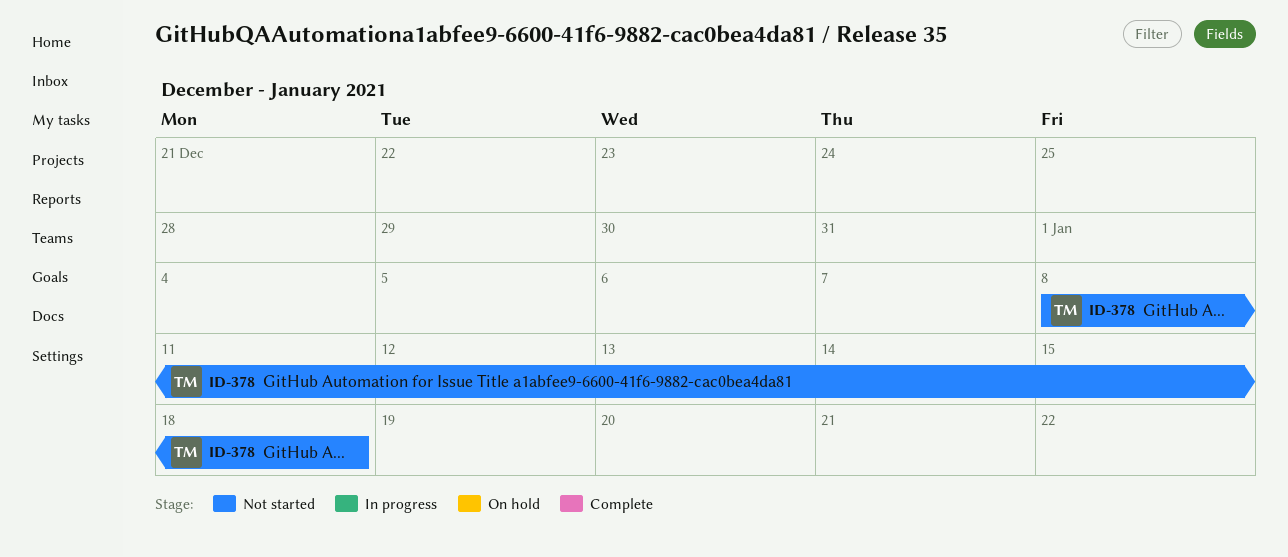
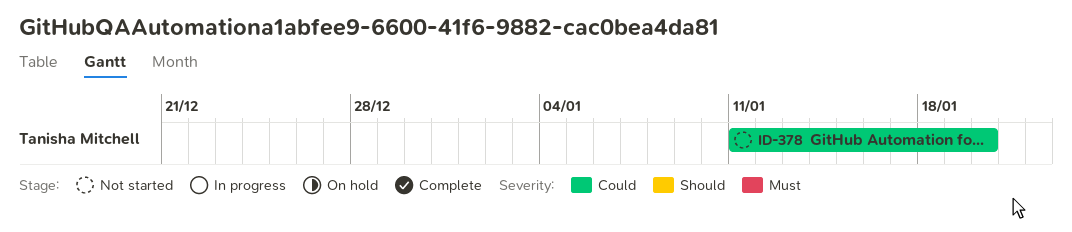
ID-378, start: Jan 8 -> Jan 11
ID-378, due: Jan 18 -> Jan 20

